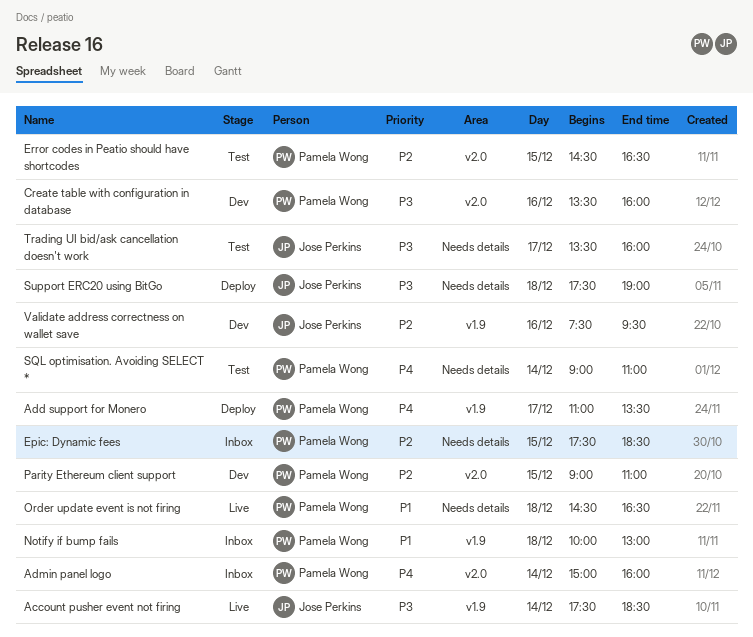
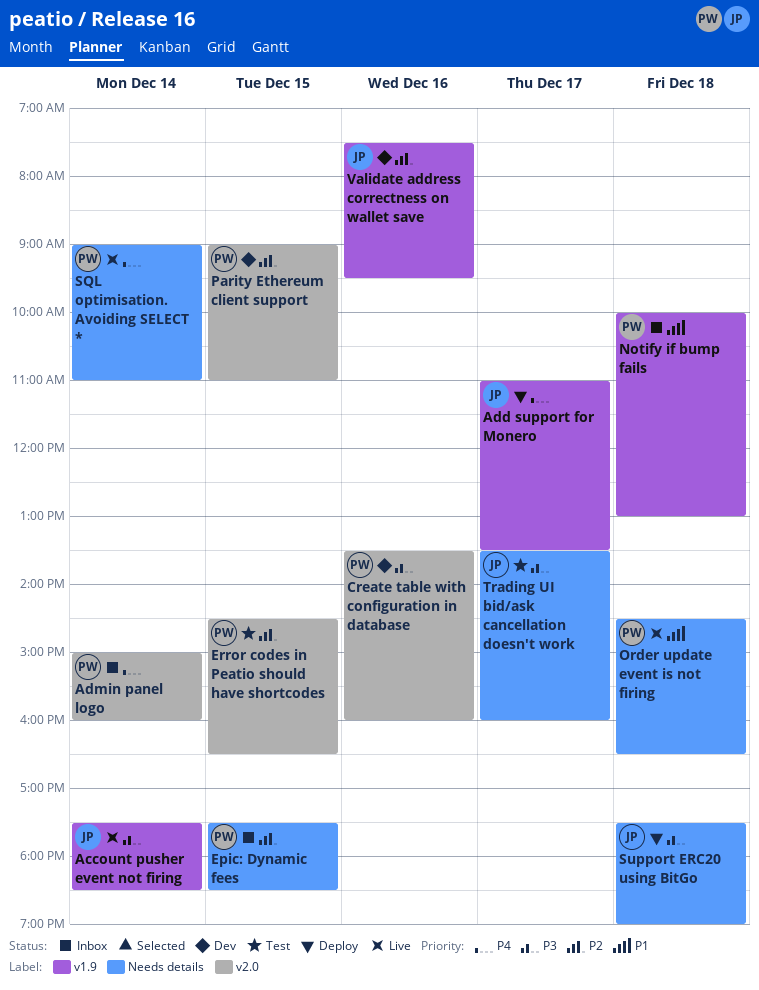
Add support for Monero, owner: Pamela Wong -> Jose Perkins
SQL optimisation. Avoiding SELECT *, status: Test -> Live

